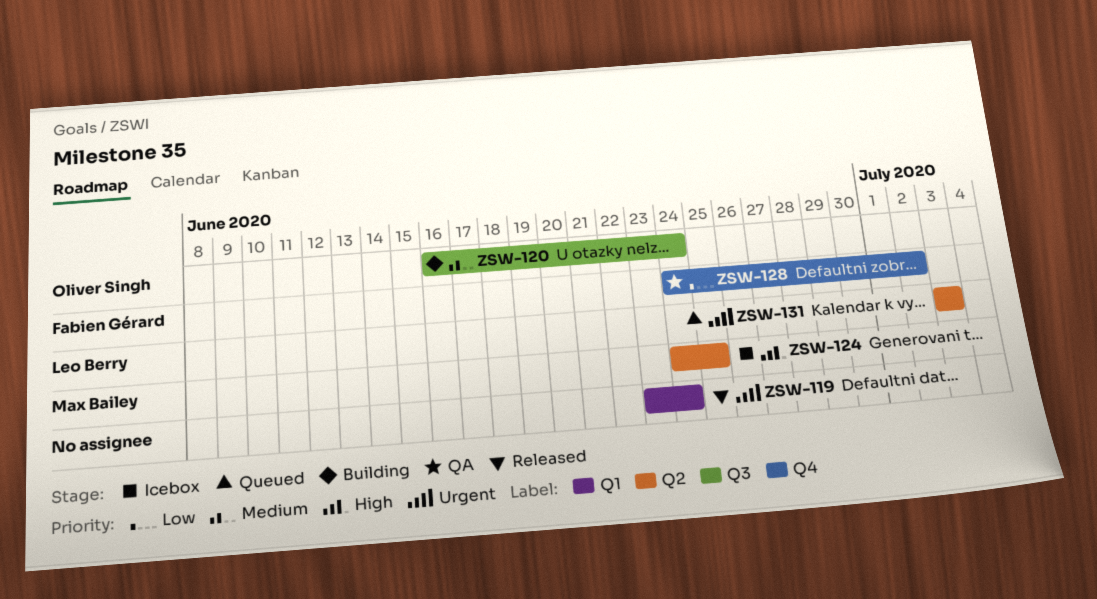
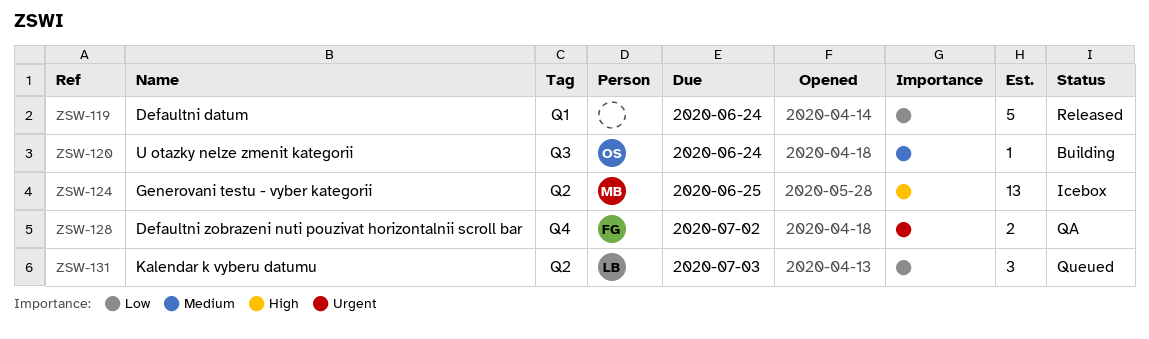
ZSW-119, priority: Urgent -> Low
ZSW-128, priority: Low -> Urgent
ZSW-131, priority: Urgent -> Low

